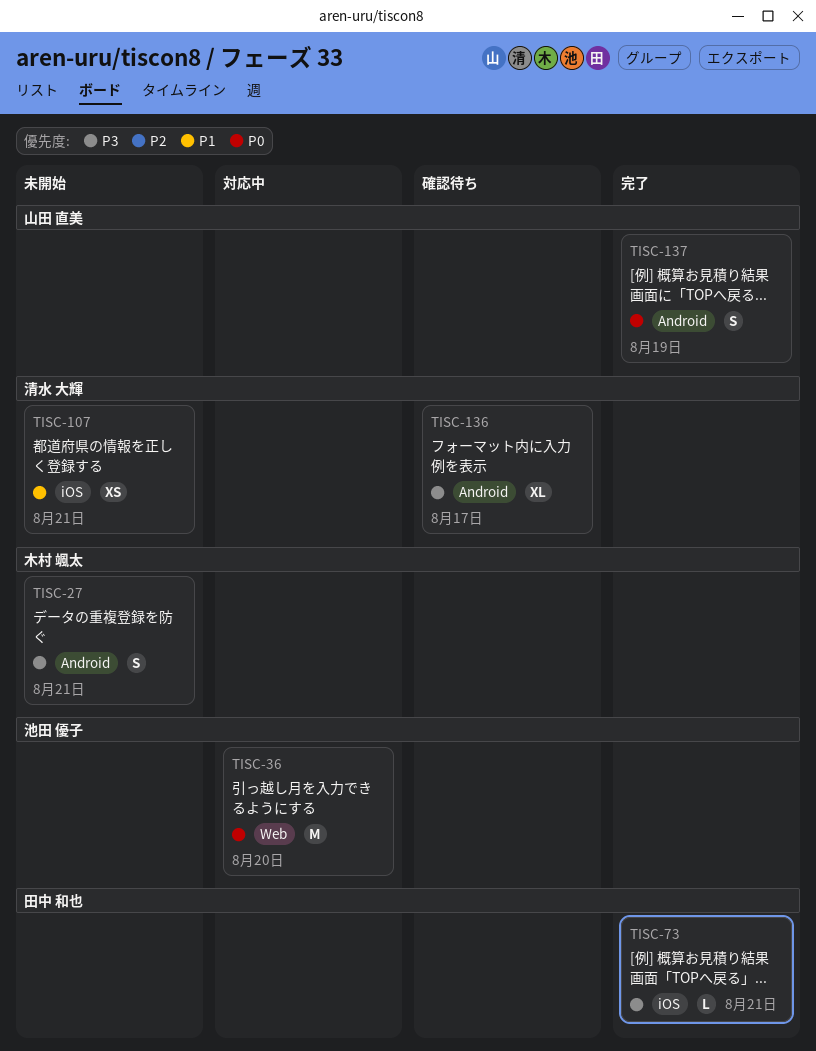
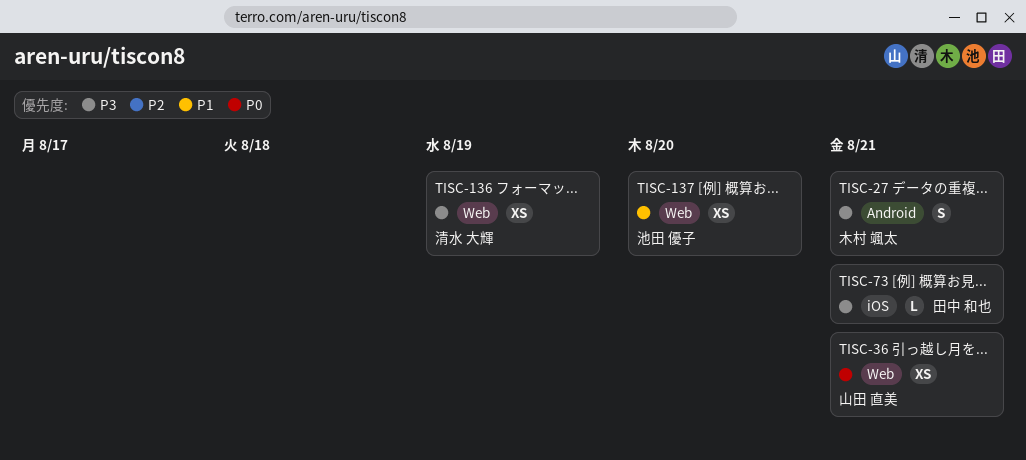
TISC-36, owner: 池田 優子 -> 山田 直美
TISC-36, estimate: M -> XS
TISC-36, due: Aug 20 -> Aug 21
TISC-107: present -> none
TISC-136, label: Android -> Web
TISC-136, estimate: XL -> XS
TISC-136, due: Aug 17 -> Aug 19
TISC-137, owner: 山田 直美 -> 池田 優子
TISC-137, priority: P0 -> P1
TISC-137, label: Android -> Web
TISC-137, estimate: S -> XS
TISC-137, due: Aug 19 -> Aug 20

